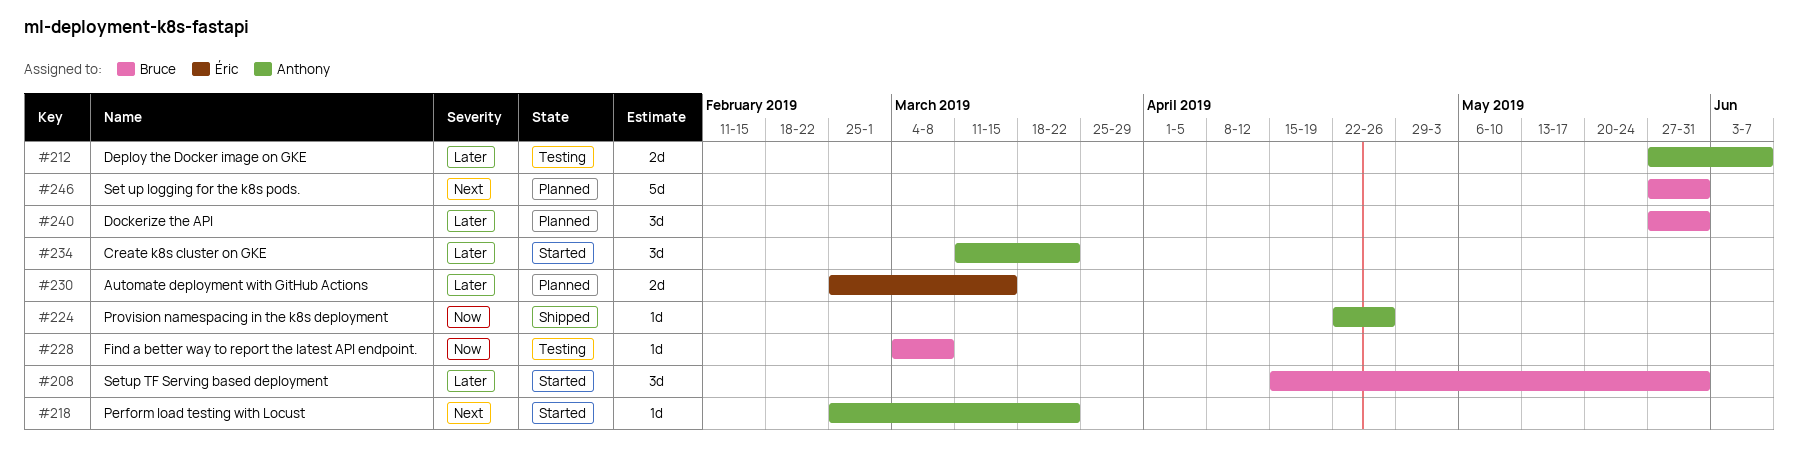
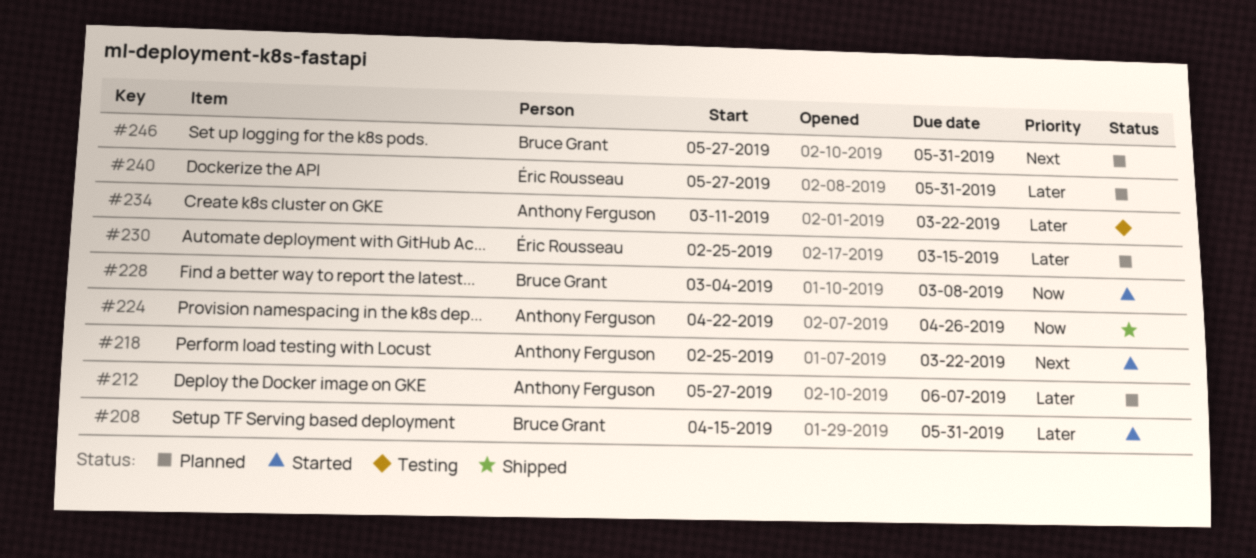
#212, status: Testing -> Planned
#228, status: Testing -> Started
#234, status: Started -> Testing
#240, owner: Bruce Grant -> Éric Rousseau

